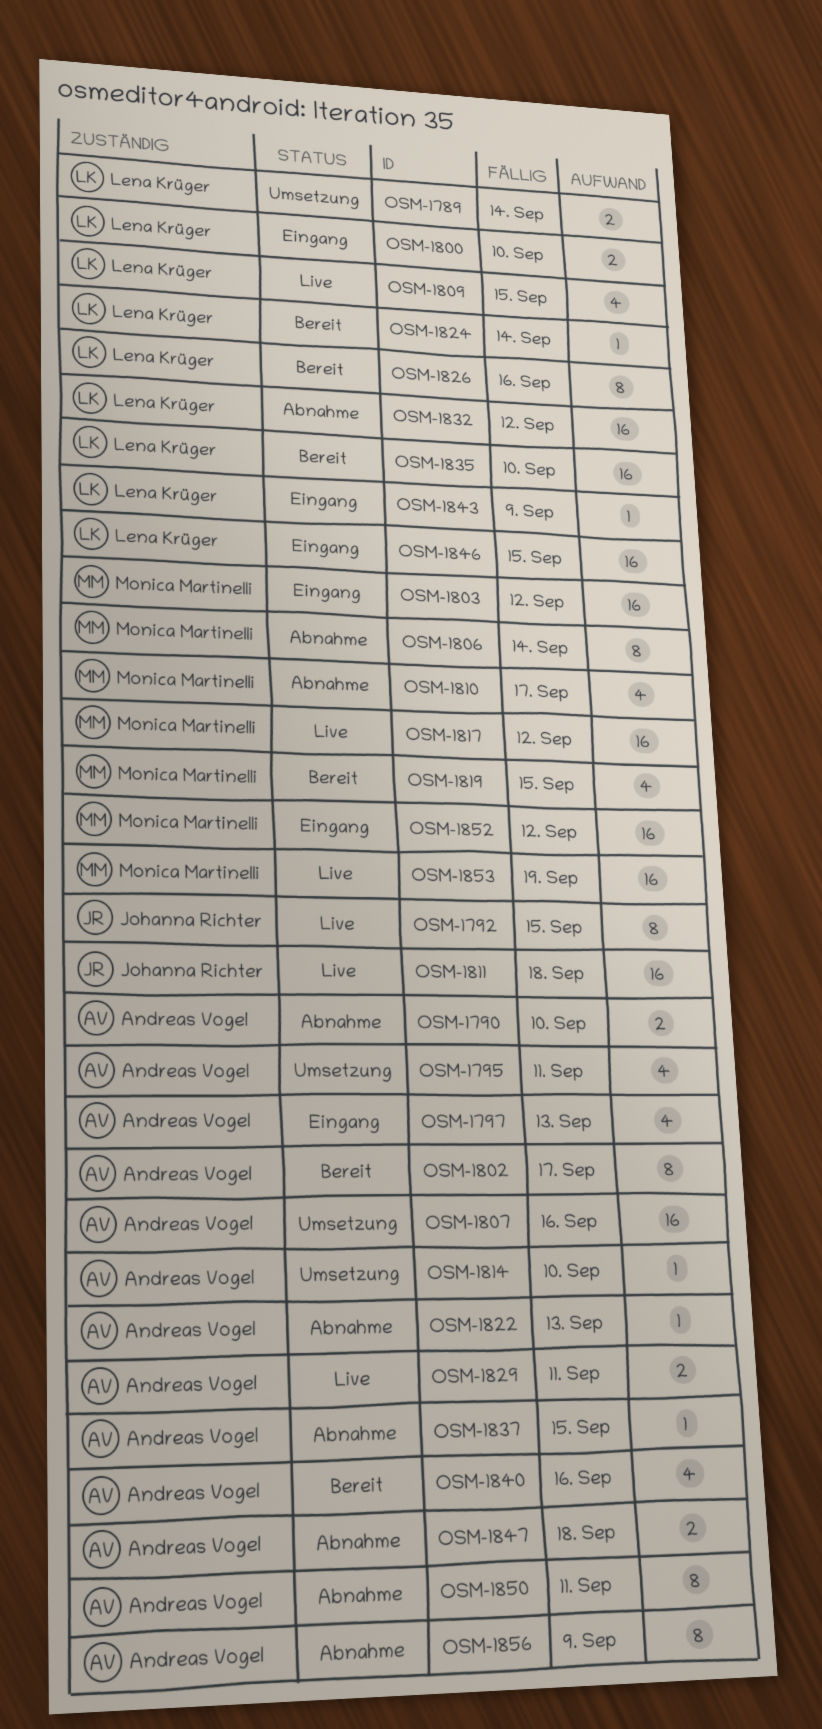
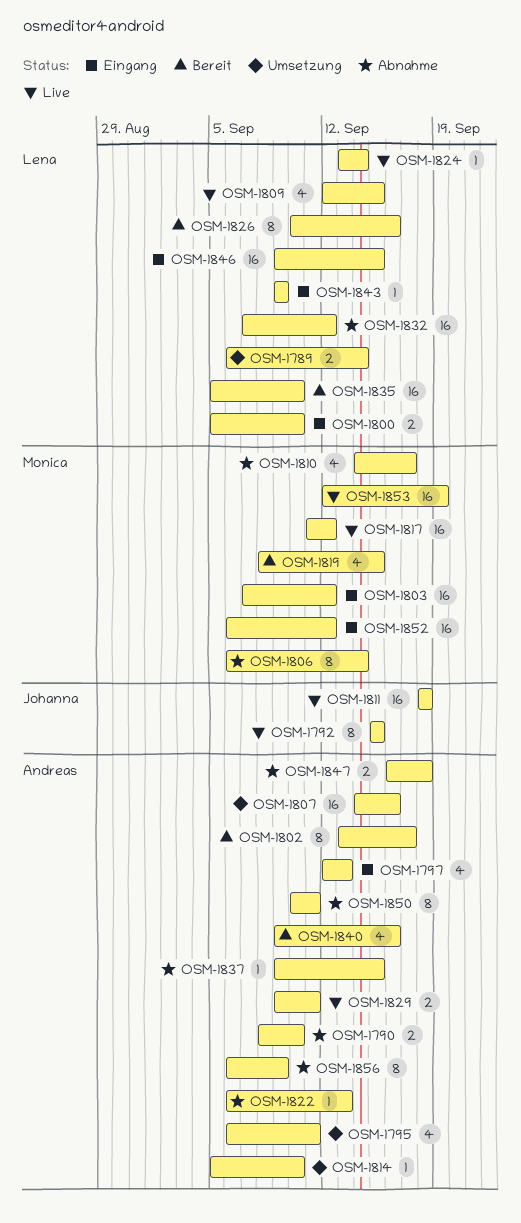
OSM-1824, status: Bereit -> Live

